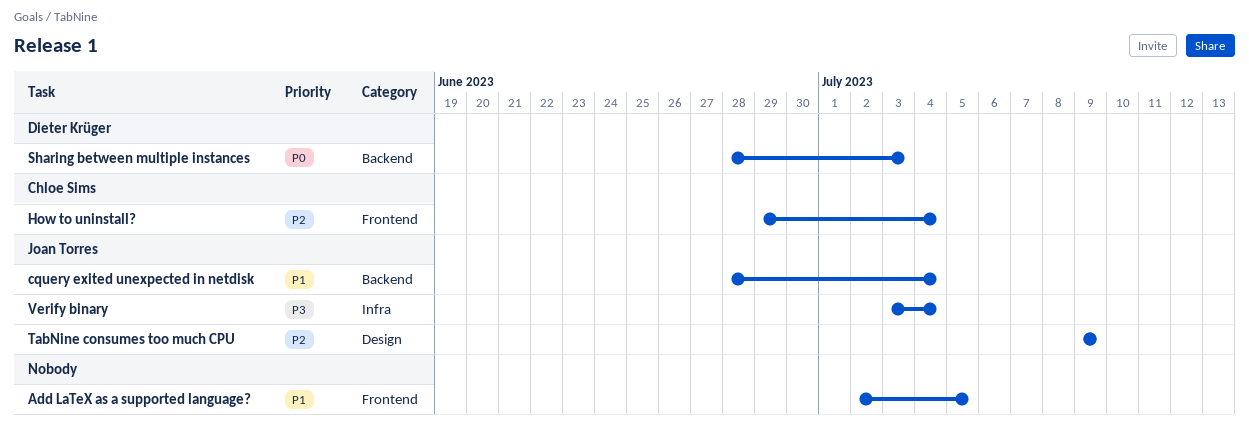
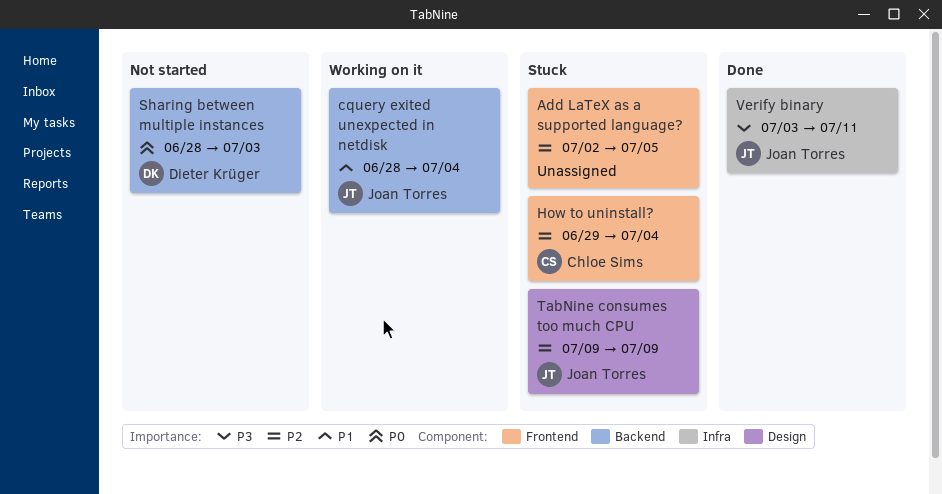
Add LaTeX as a supported language?, priority: P1 -> P2
Verify binary, due: Jul 4 -> Jul 11

